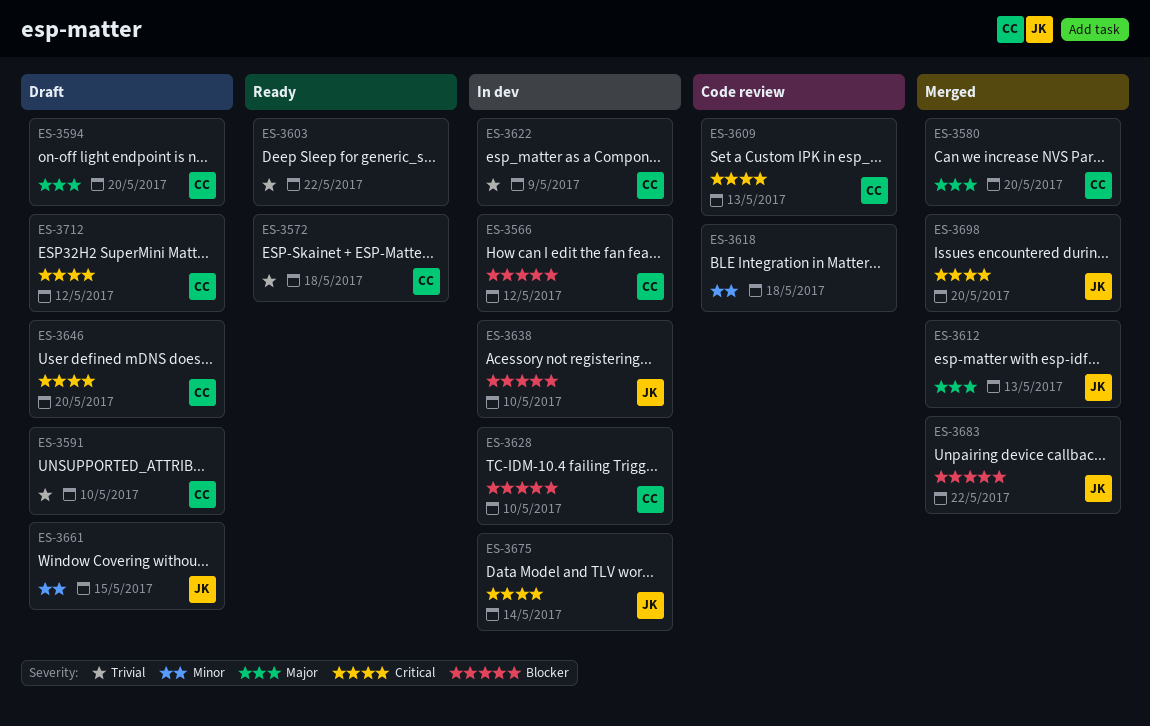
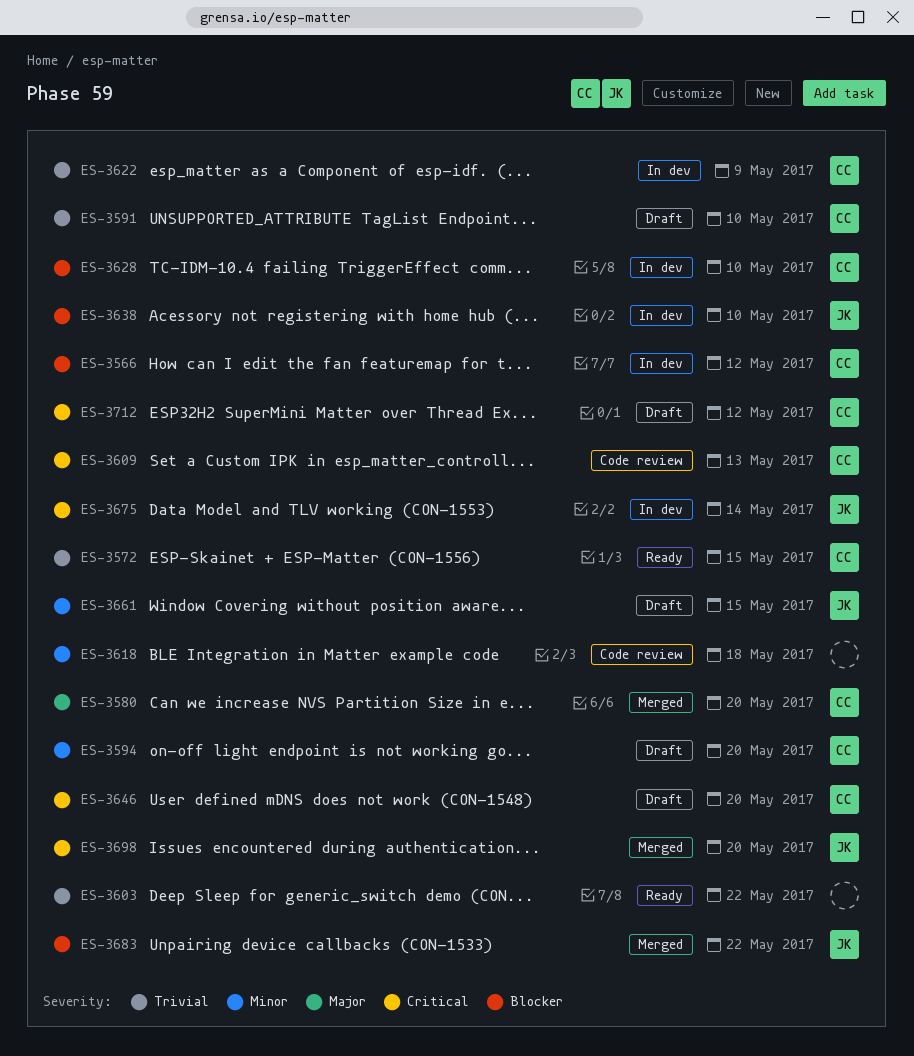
ES-3572, due: May 18 -> May 15
ES-3594, priority: Major -> Minor
ES-3612: present -> none

